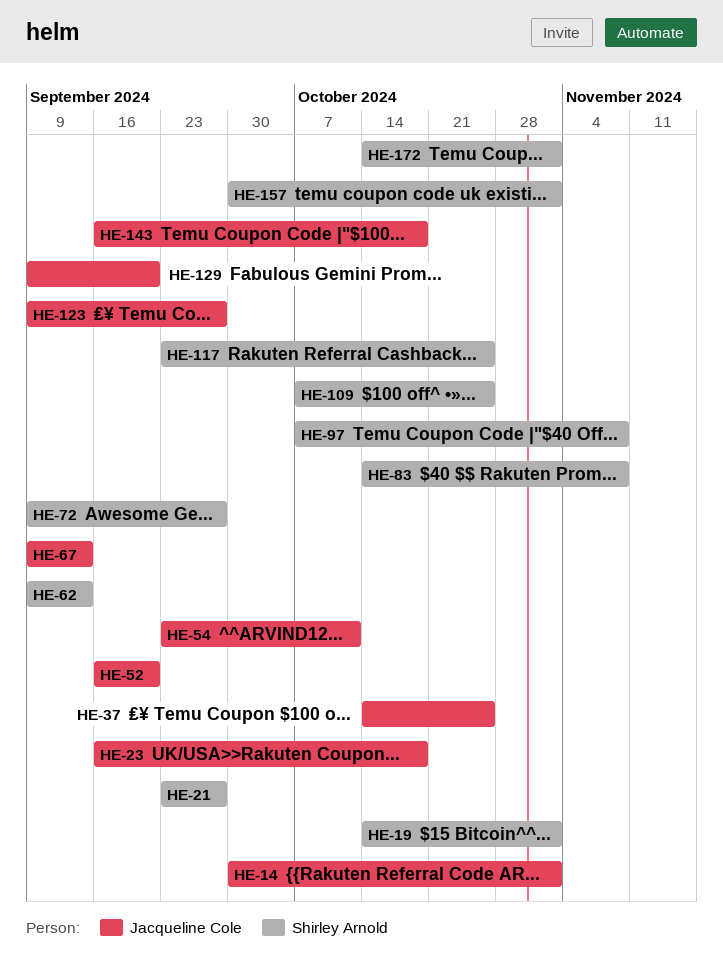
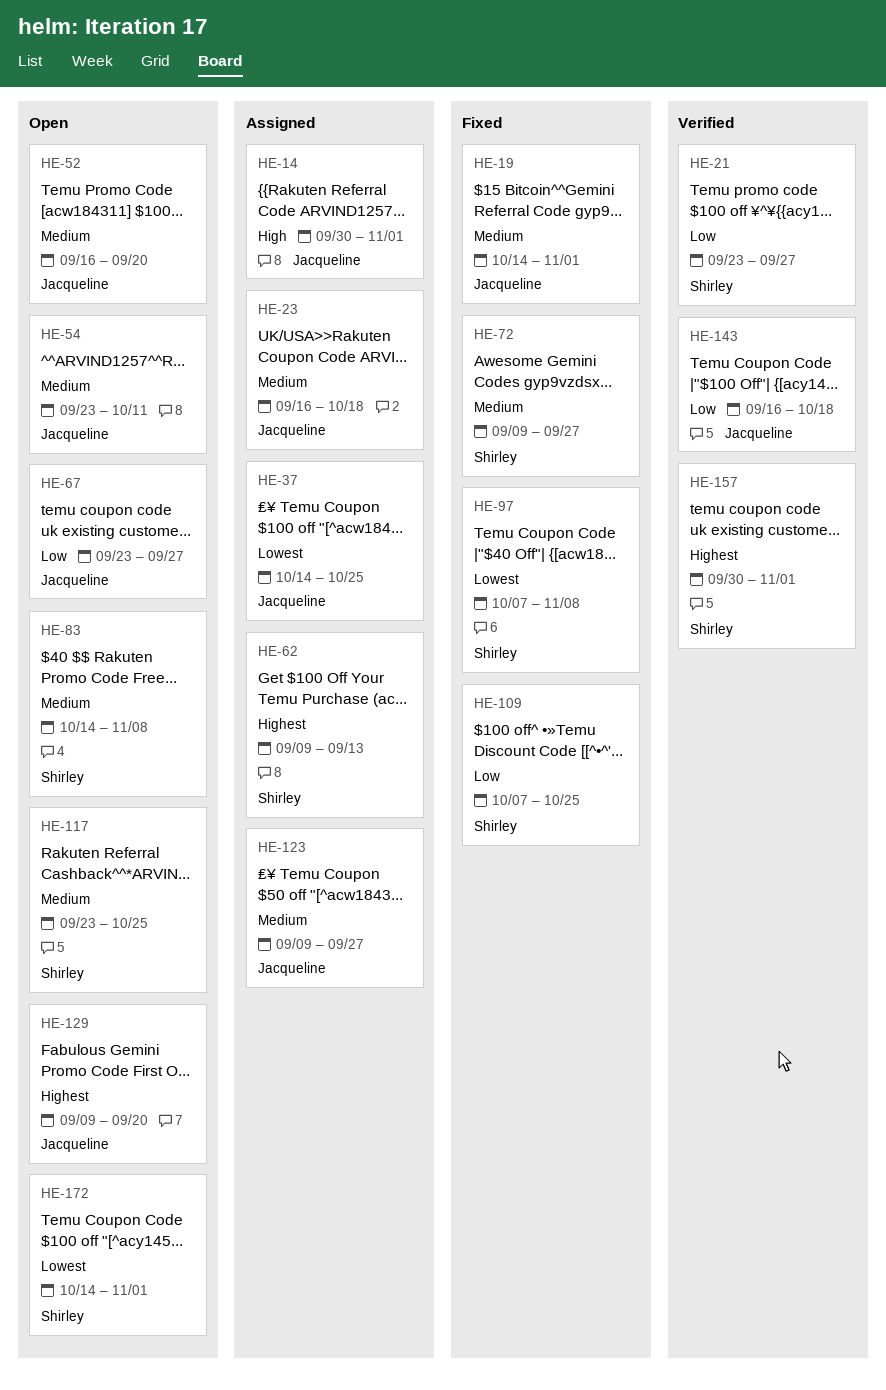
HE-19, owner: Shirley Arnold -> Jacqueline Cole
HE-67, start: Sep 9 -> Sep 23
HE-67, due: Sep 13 -> Sep 27

